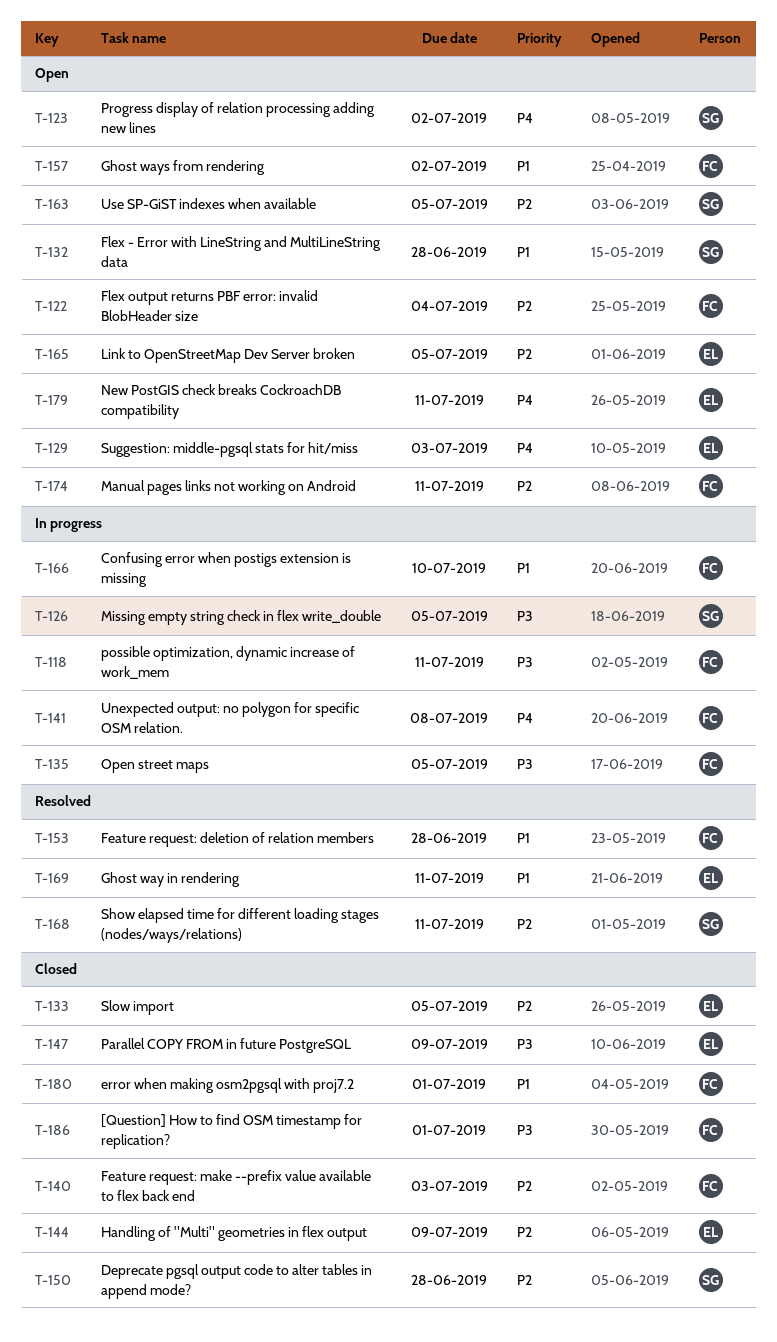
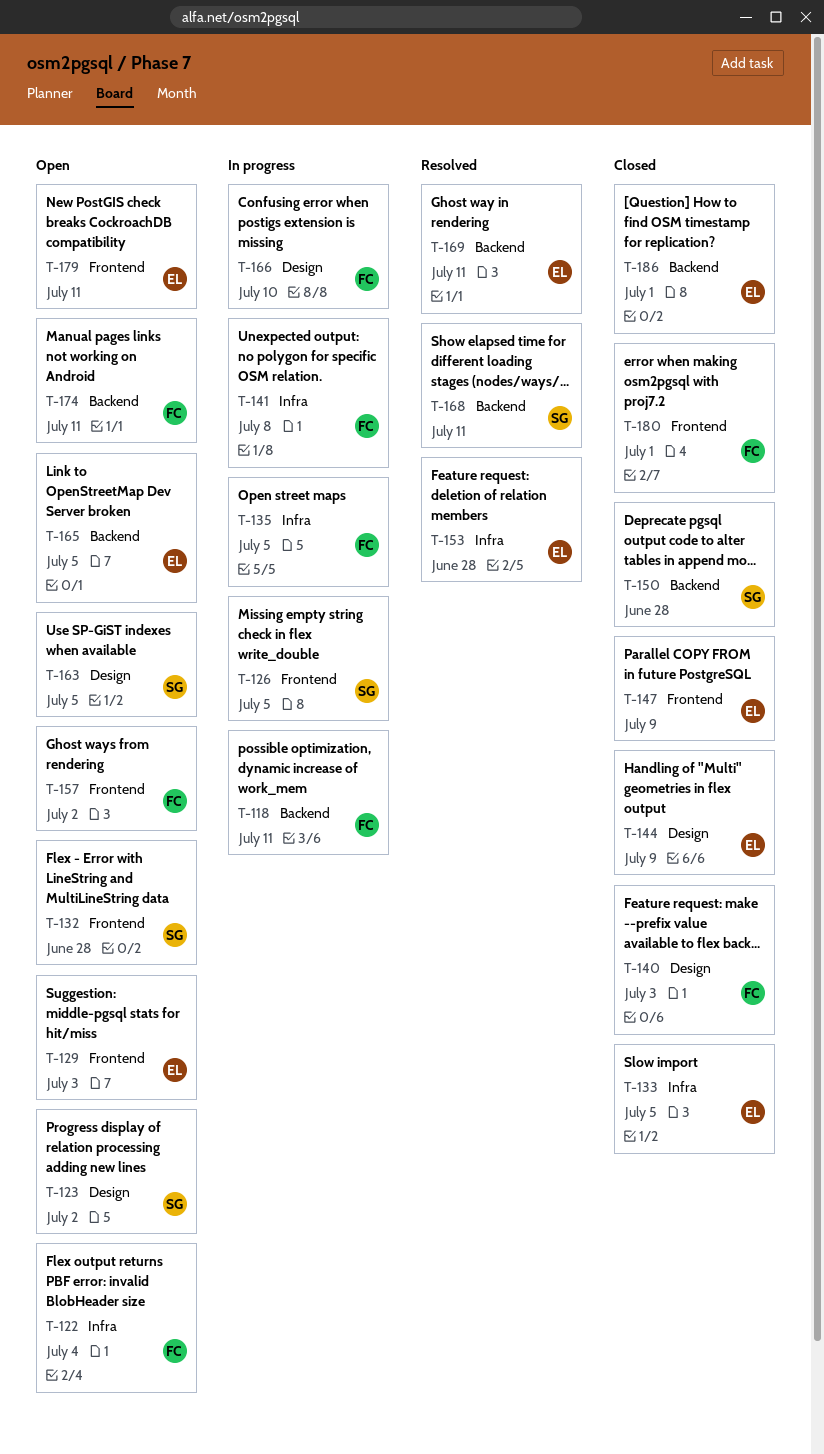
T-153, owner: FC -> EL
T-186, owner: FC -> EL

